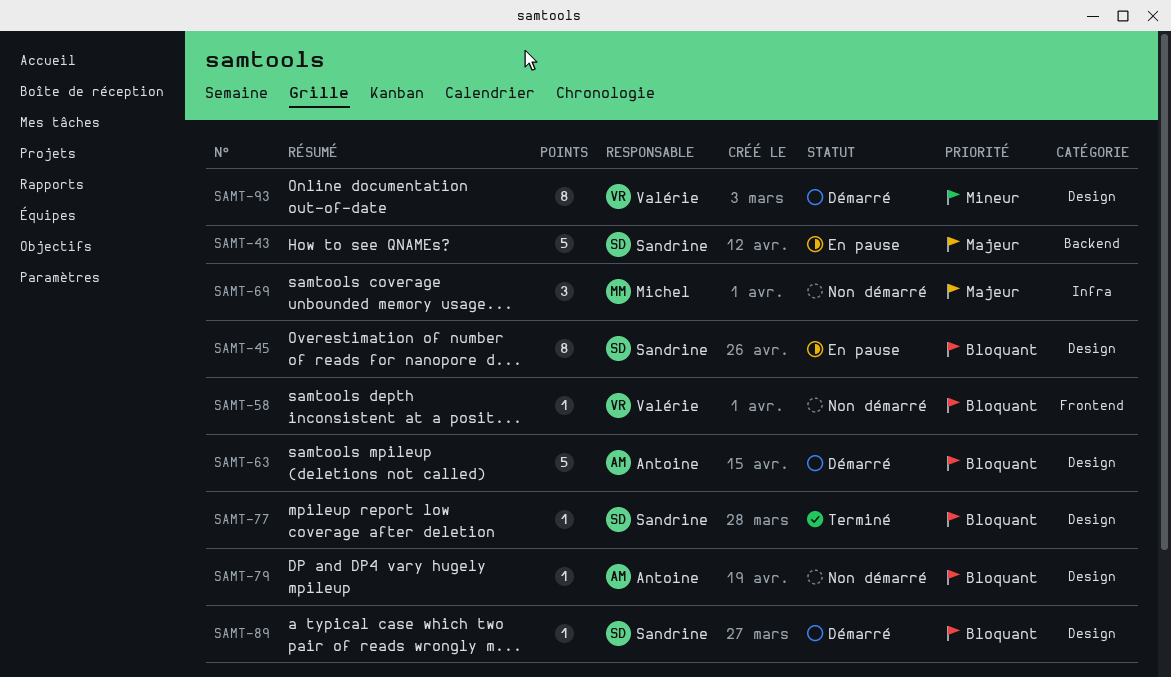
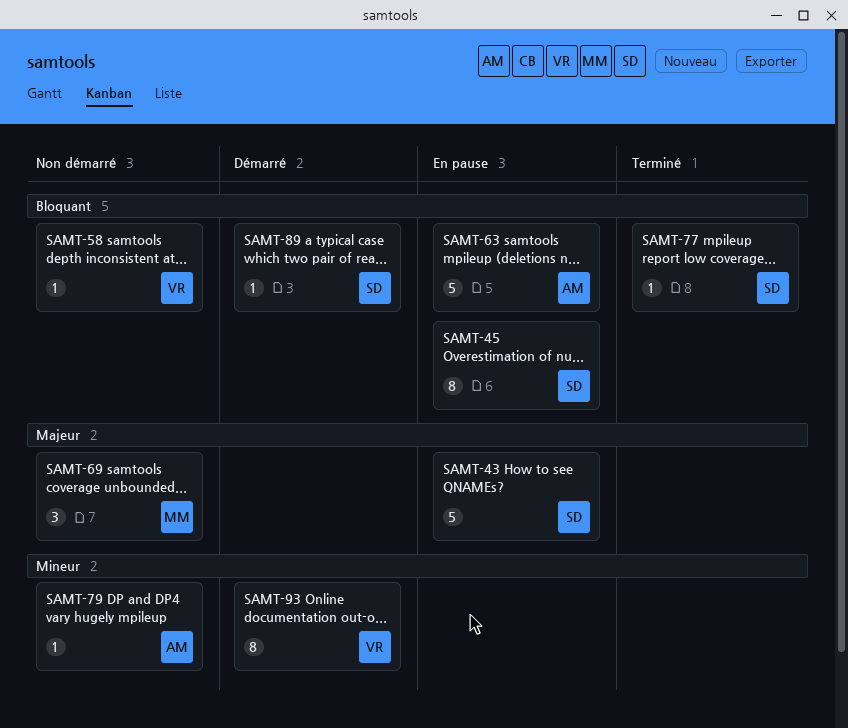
SAMT-63, status: Démarré -> En pause
SAMT-79, priority: Bloquant -> Mineur

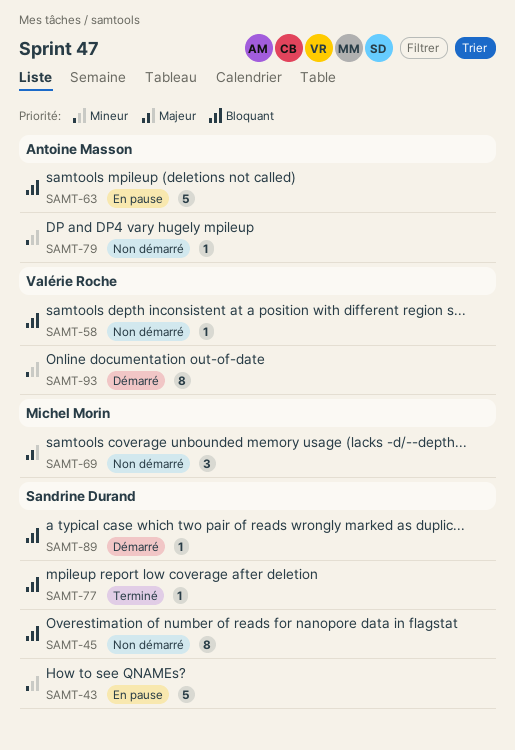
SAMT-43, priority: Majeur -> Mineur
SAMT-45, status: En pause -> Non démarré

